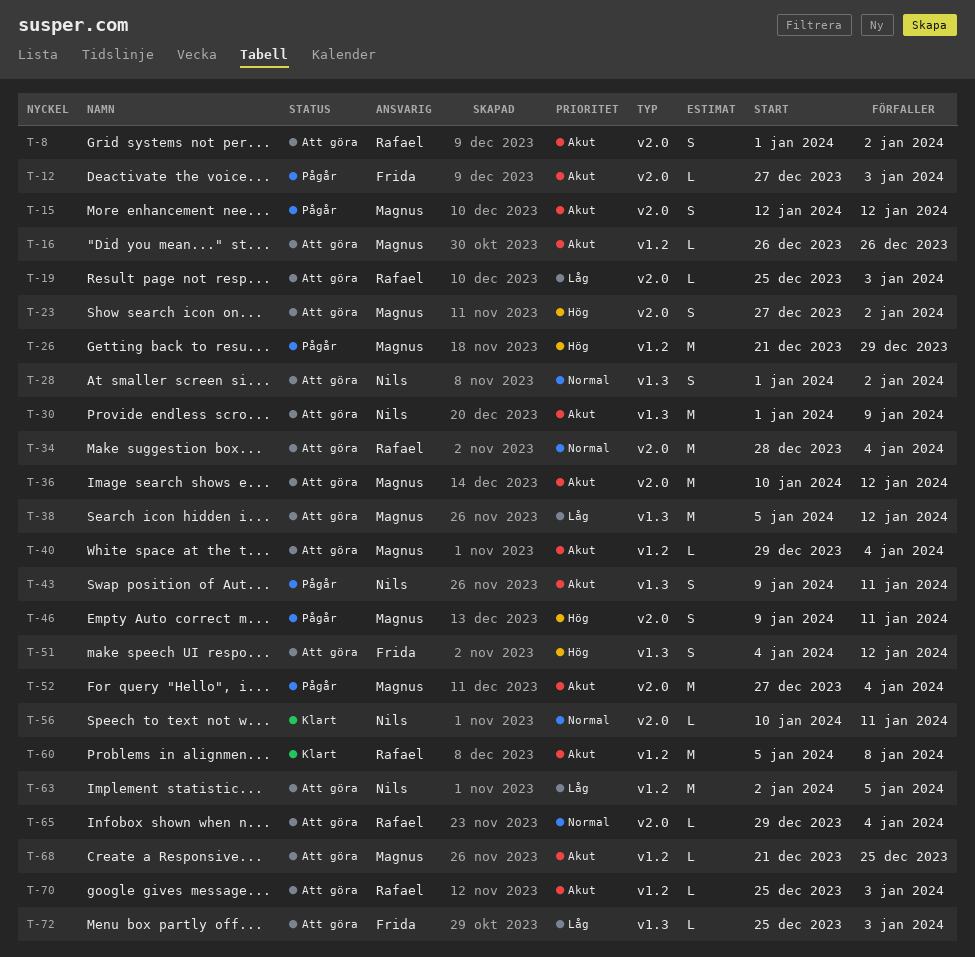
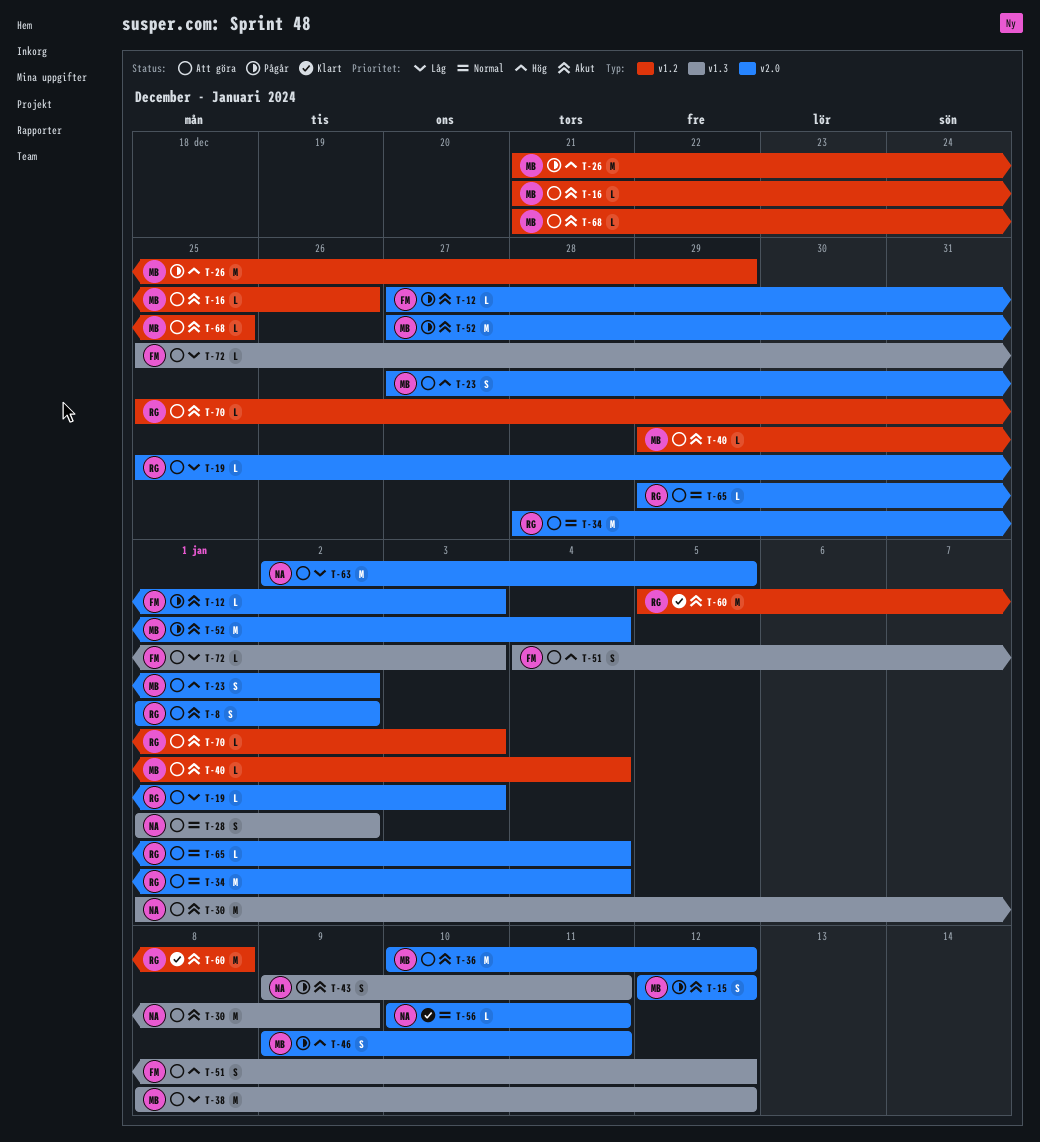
T-16, start: Dec 26 -> Dec 21
T-38, start: Jan 5 -> Jan 8
T-63, label: v1.2 -> v2.0

